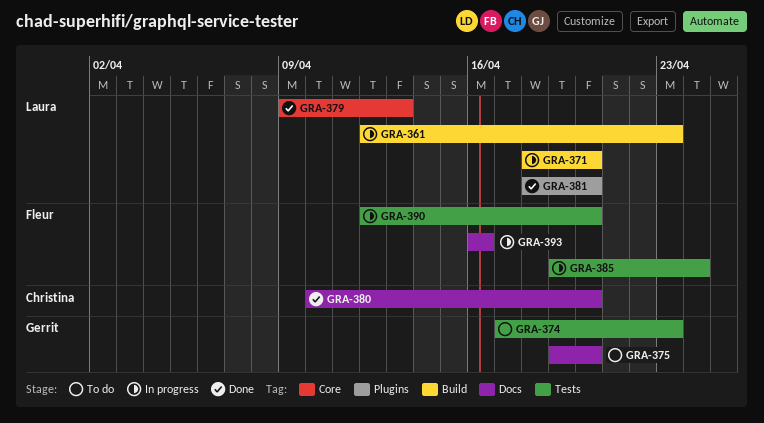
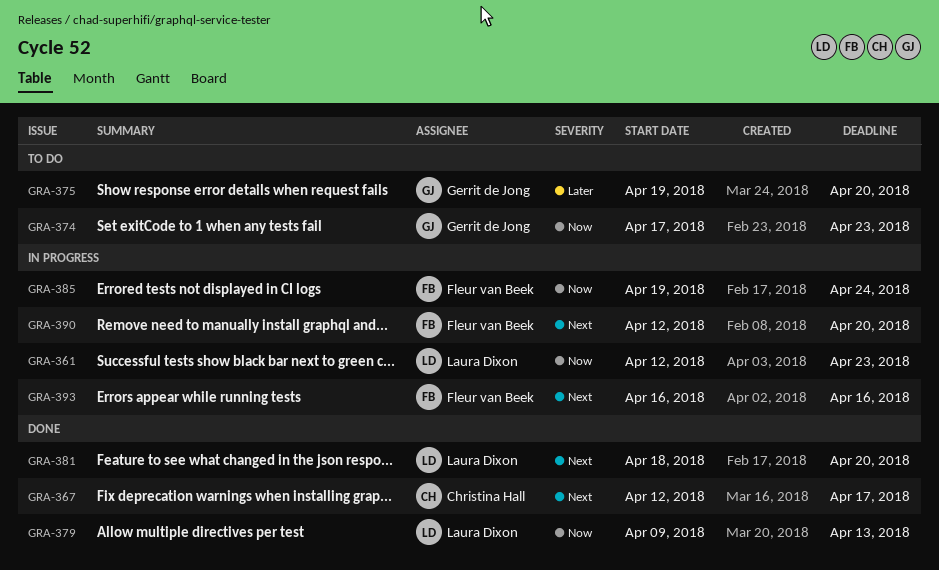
GRA-367: none -> present
GRA-371: present -> none
GRA-380: present -> none

